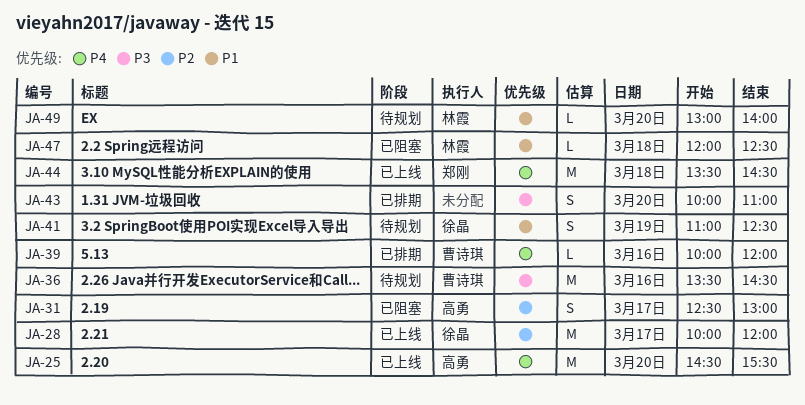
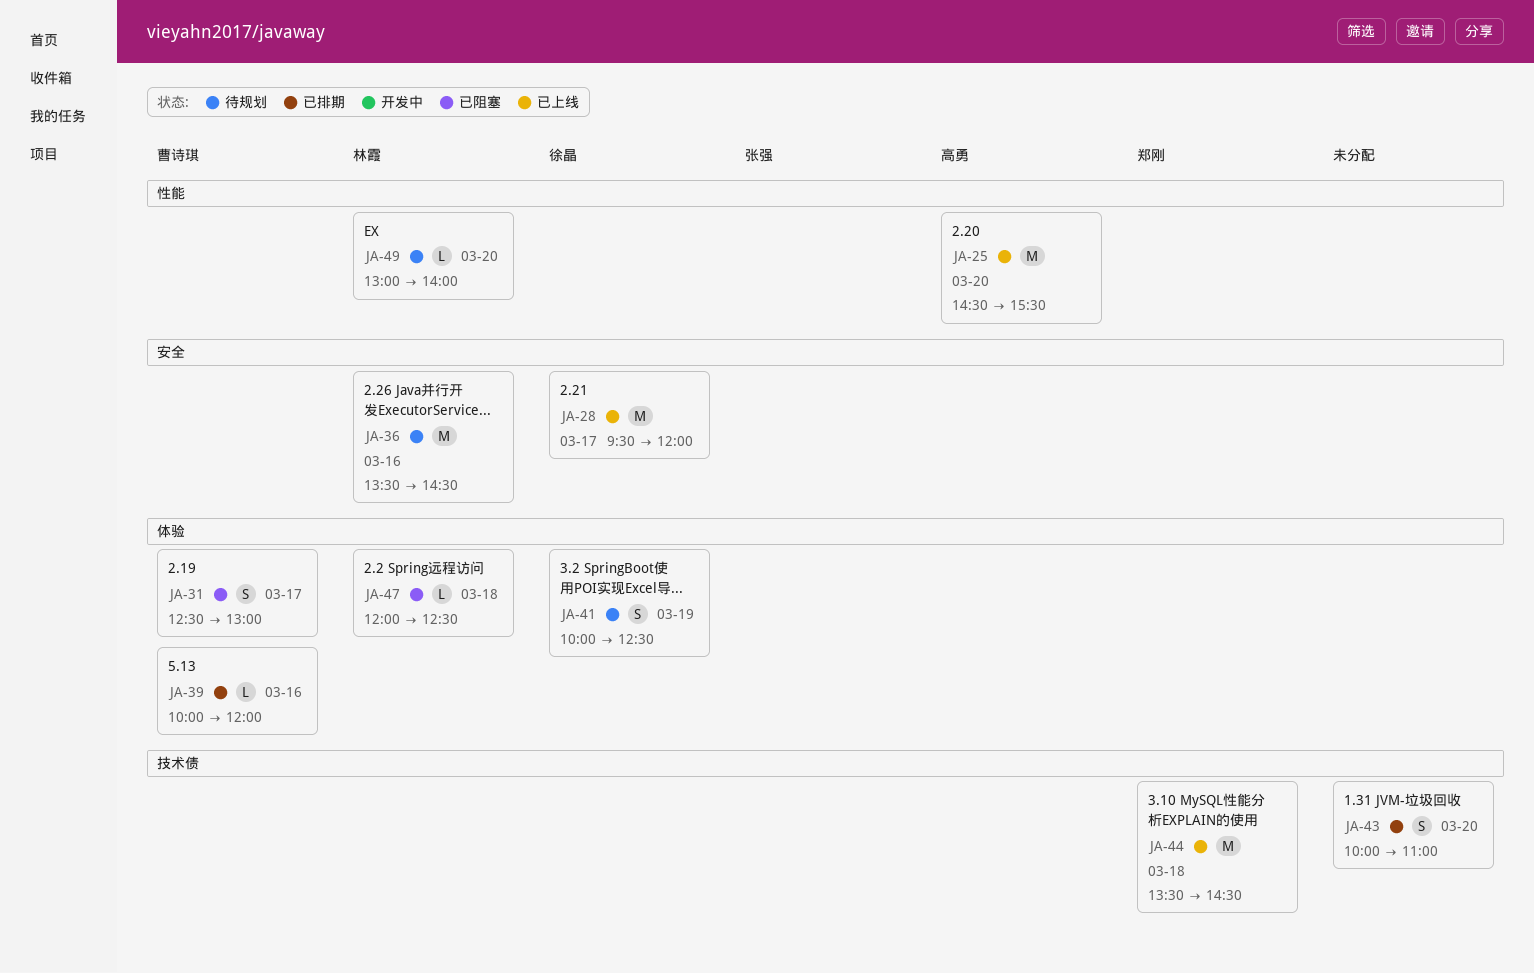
JA-28, begins: 10:00 -> 09:30
JA-31, owner: 高勇 -> 曹诗琪
JA-36, owner: 曹诗琪 -> 林霞
JA-41, begins: 11:00 -> 10:00

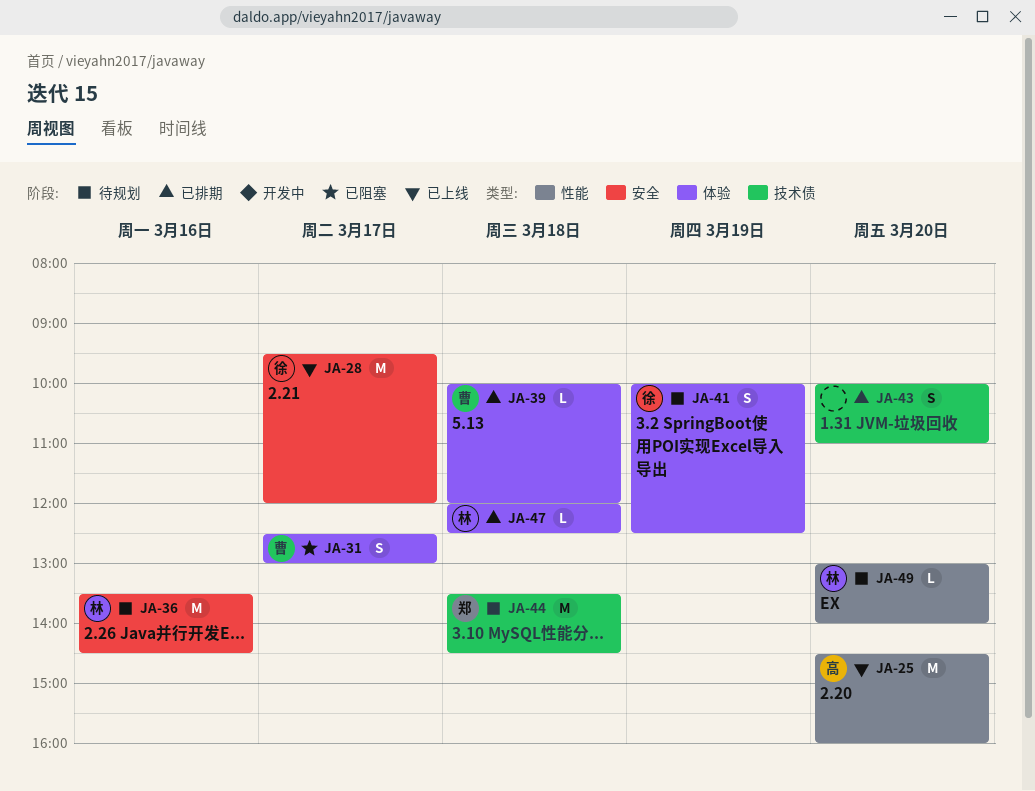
JA-25, ends: 15:30 -> 16:00
JA-39, day: Mar 16 -> Mar 18
JA-44, status: 已上线 -> 待规划
JA-47, status: 已阻塞 -> 已排期

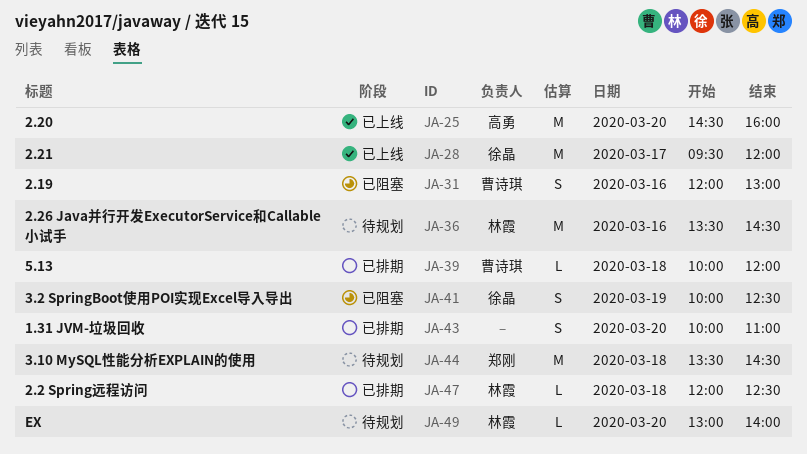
JA-31, day: Mar 17 -> Mar 16
JA-31, begins: 12:30 -> 12:00
JA-41, status: 待规划 -> 已阻塞

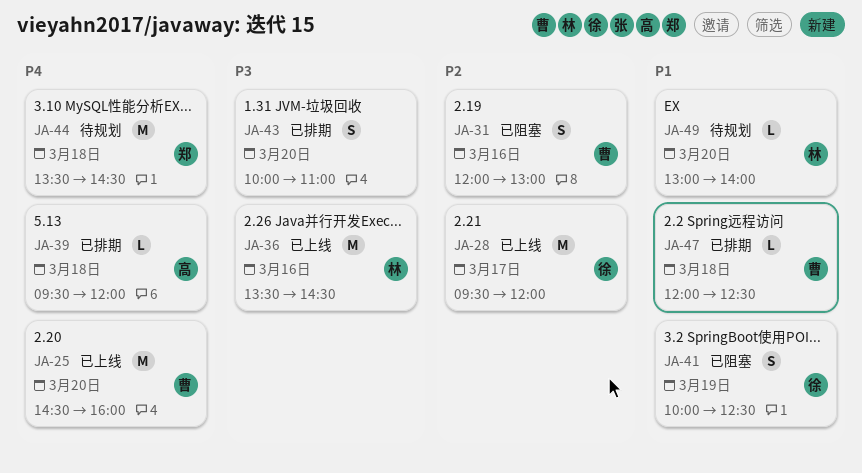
JA-25, owner: 高勇 -> 曹诗琪
JA-36, status: 待规划 -> 已上线
JA-39, owner: 曹诗琪 -> 高勇
JA-39, begins: 10:00 -> 09:30
JA-47, owner: 林霞 -> 曹诗琪

